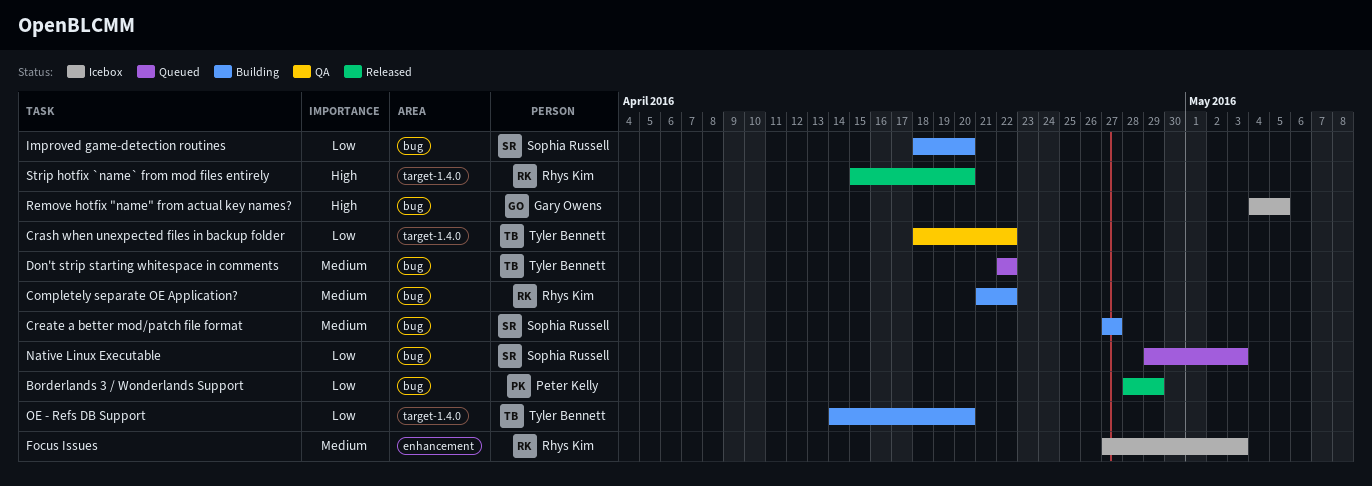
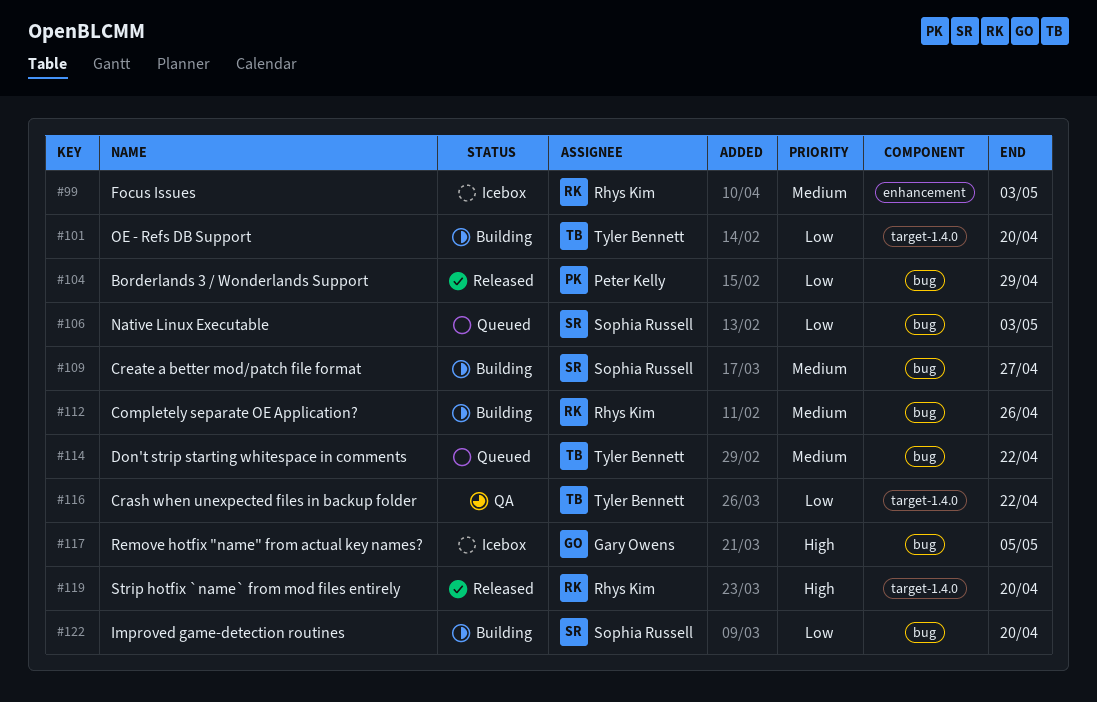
Completely separate OE Application?, due: Apr 22 -> Apr 26

